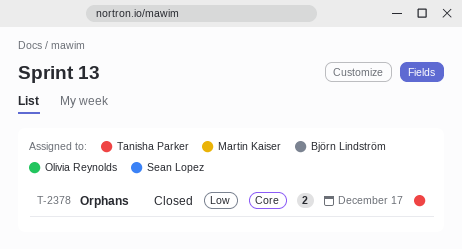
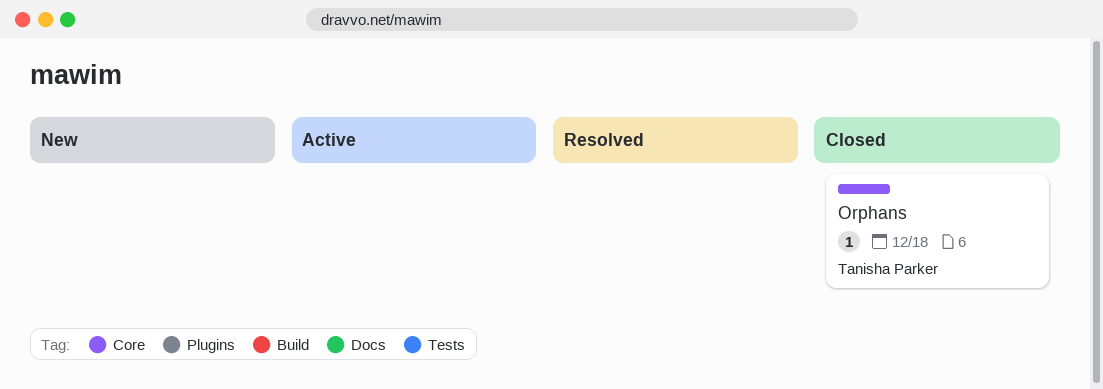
Orphans, estimate: 2 -> 1
Orphans, due: Dec 17 -> Dec 18

